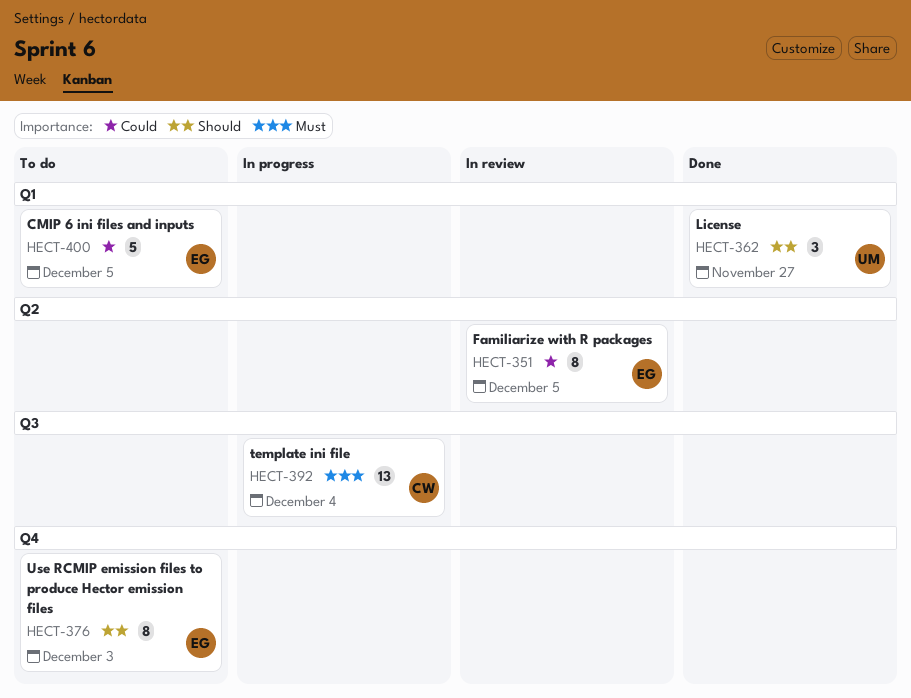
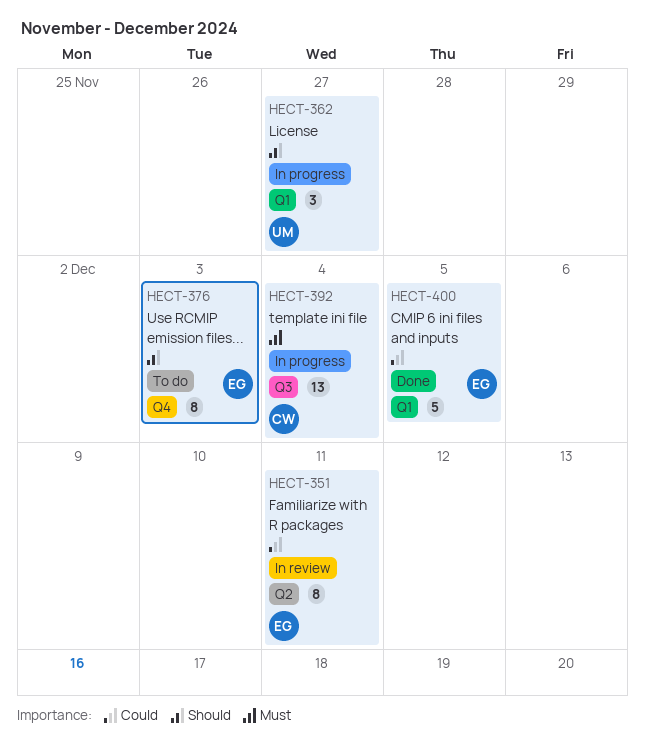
HECT-351, due: Dec 5 -> Dec 11
HECT-362, status: Done -> In progress
HECT-400, status: To do -> Done

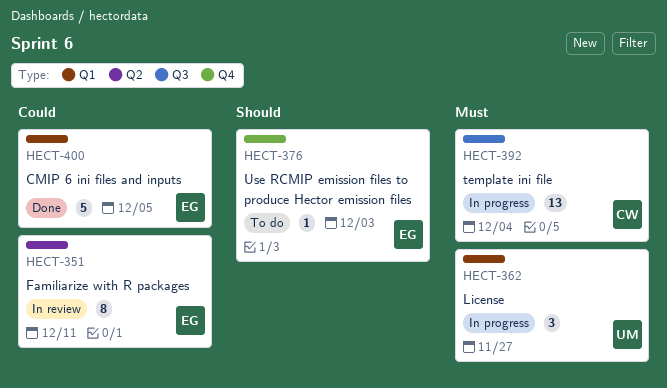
HECT-362, priority: Should -> Must
HECT-376, estimate: 8 -> 1

